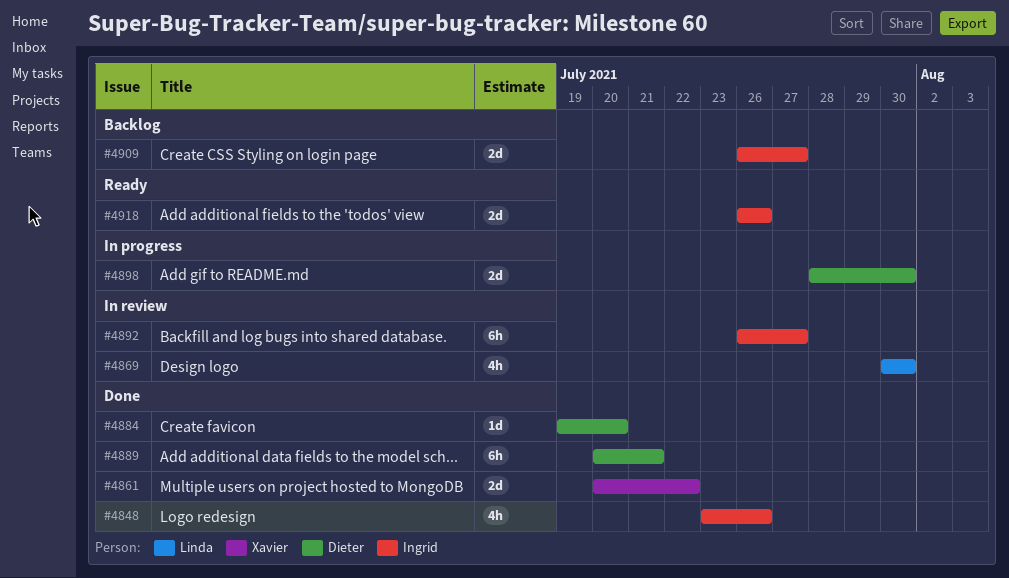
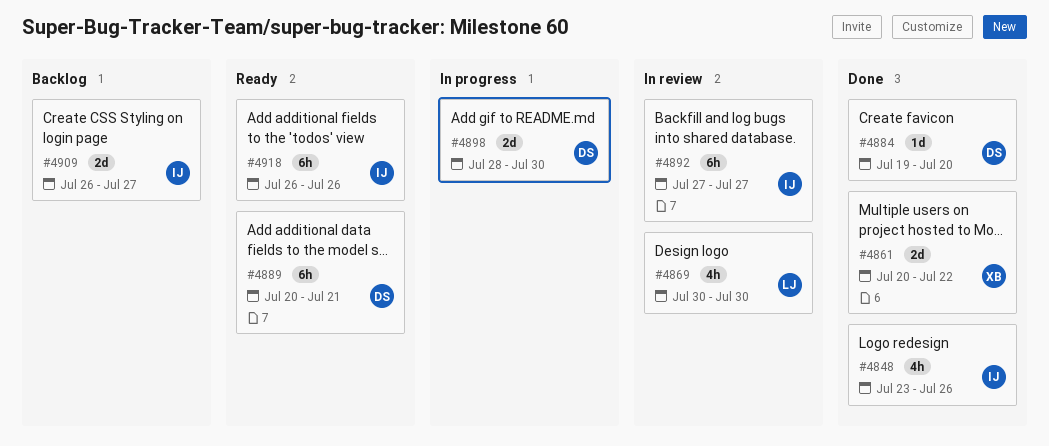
#4889, status: Done -> Ready
#4892, start: Jul 26 -> Jul 27
#4918, estimate: 2d -> 6h

